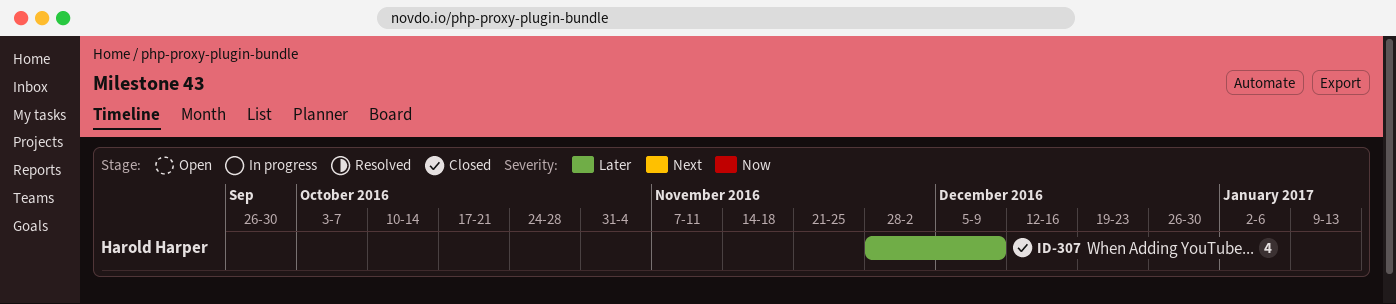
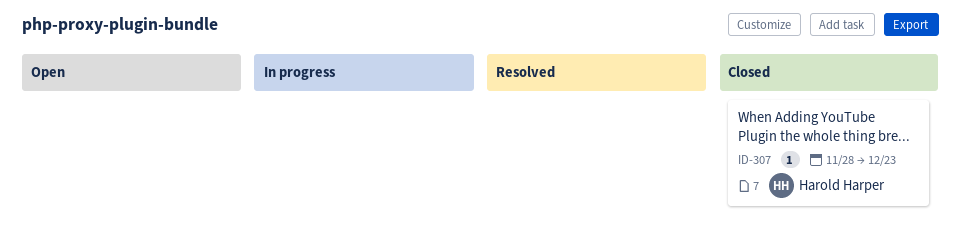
ID-307, estimate: 4 -> 1
ID-307, due: Dec 9 -> Dec 23

